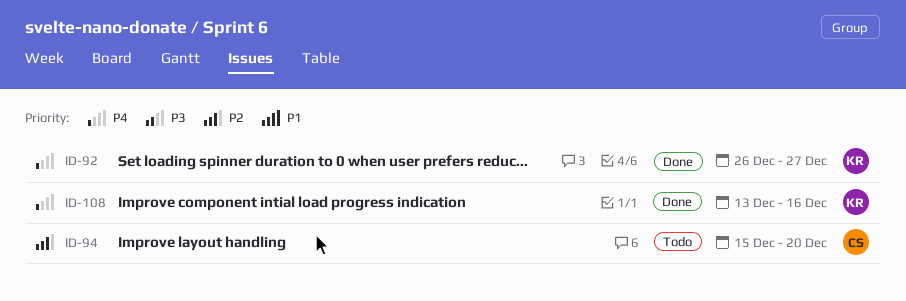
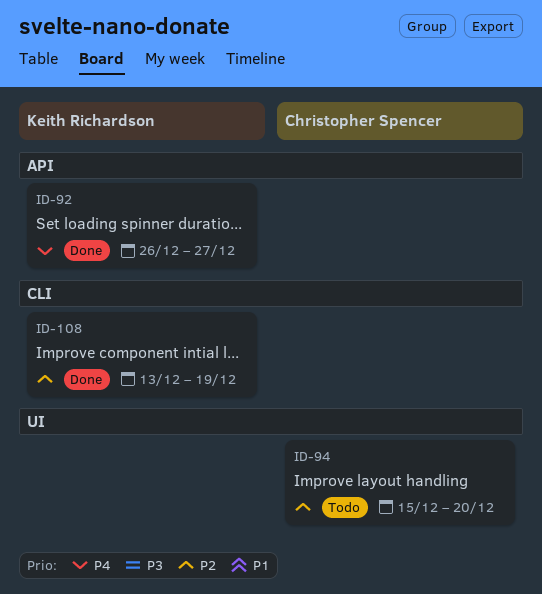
ID-108, priority: P4 -> P2
ID-108, due: Dec 16 -> Dec 19

